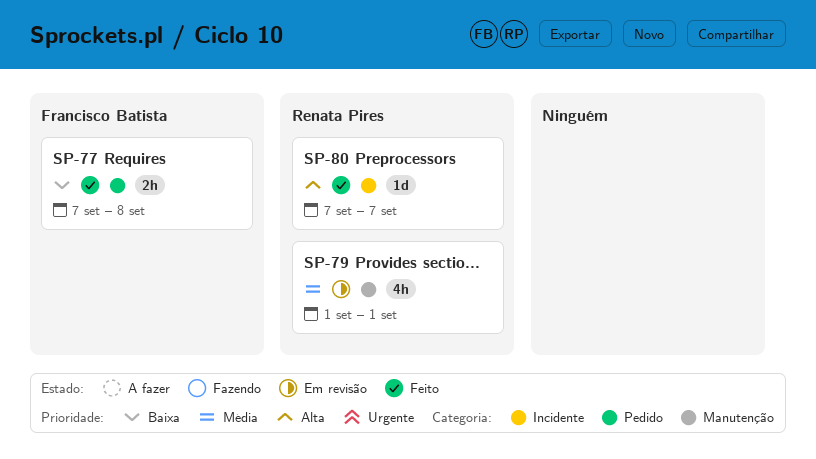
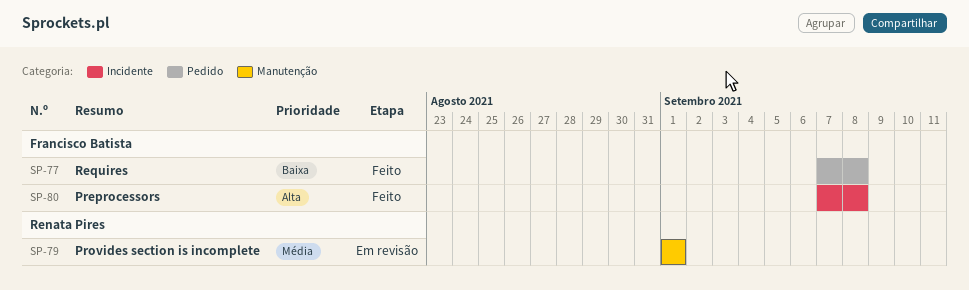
SP-80, owner: Renata Pires -> Francisco Batista
SP-80, due: Sep 7 -> Sep 8

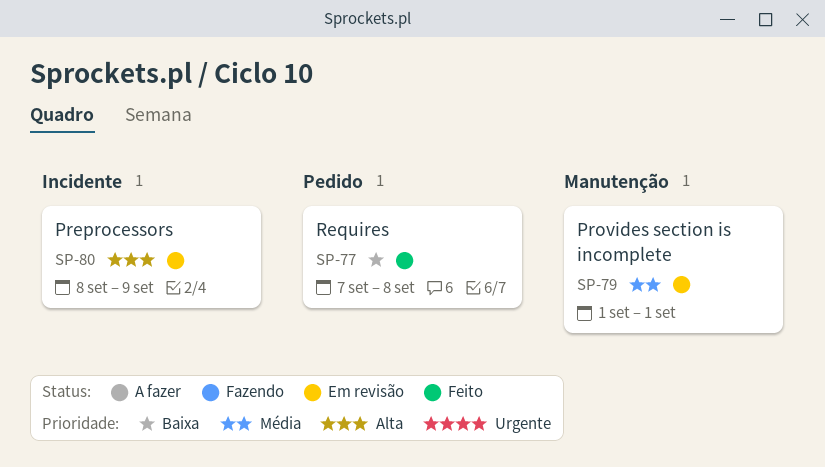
SP-80, status: Feito -> Em revisão
SP-80, start: Sep 7 -> Sep 8
SP-80, due: Sep 8 -> Sep 9

